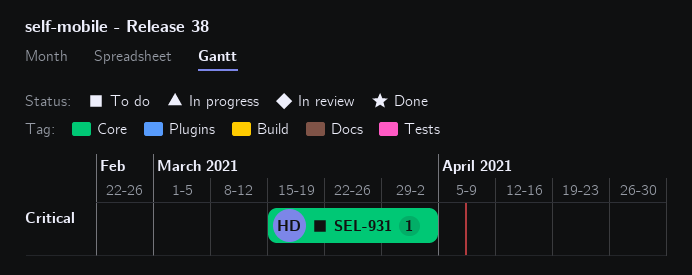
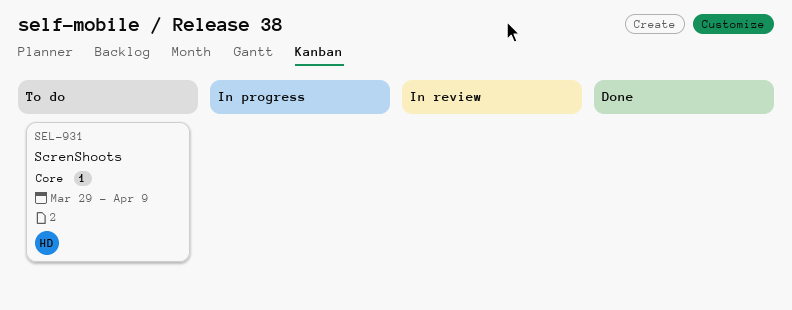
SEL-931, start: Mar 15 -> Mar 29
SEL-931, due: Apr 2 -> Apr 9

